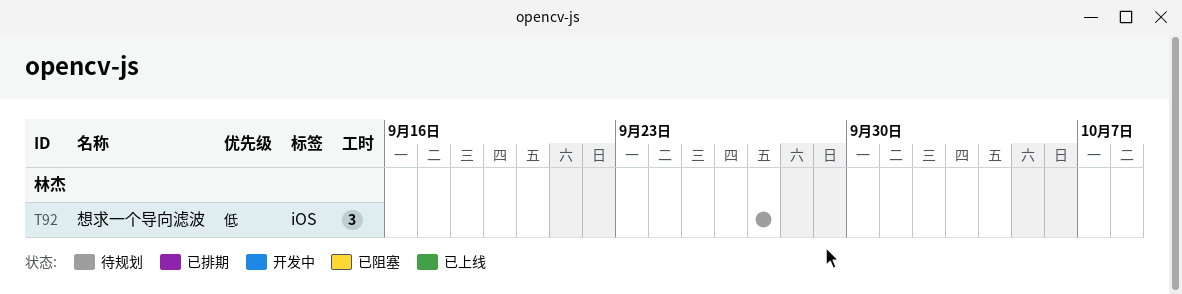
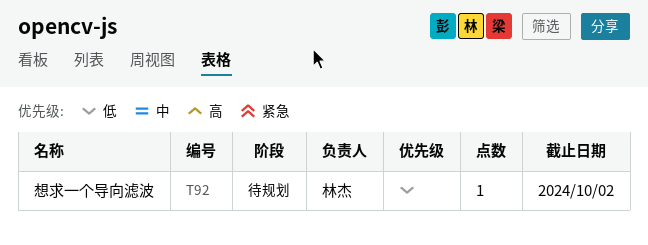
T92, estimate: 3 -> 1
T92, due: Sep 27 -> Oct 2

